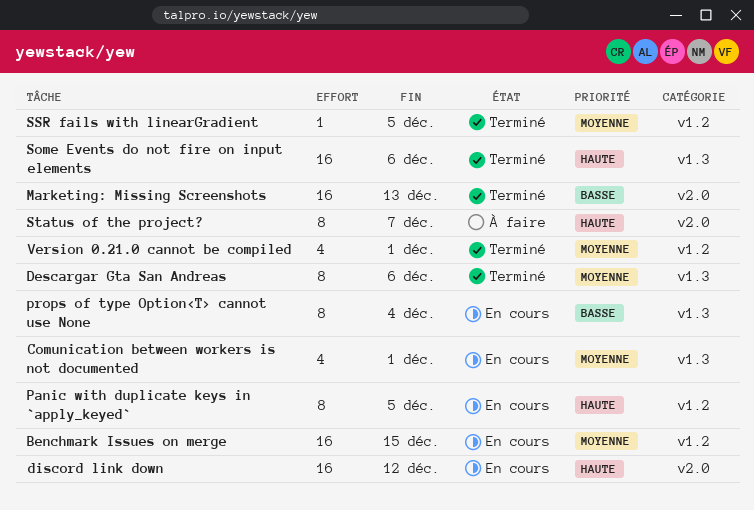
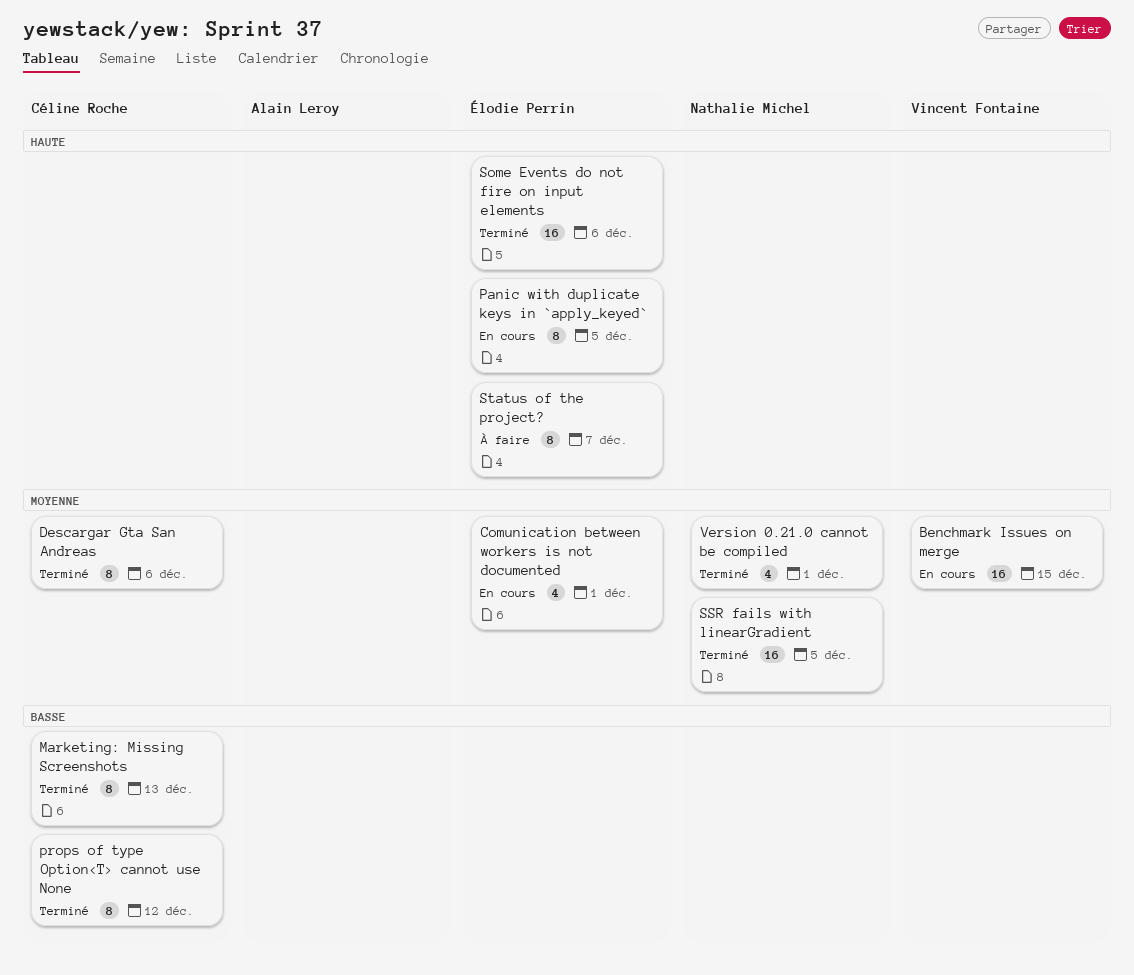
discord link down: present -> none
Marketing: Missing Screenshots, estimate: 16 -> 8
props of type Option<T> cannot use None, status: En cours -> Terminé
props of type Option<T> cannot use None, due: Dec 4 -> Dec 12
SSR fails with linearGradient, estimate: 1 -> 16

